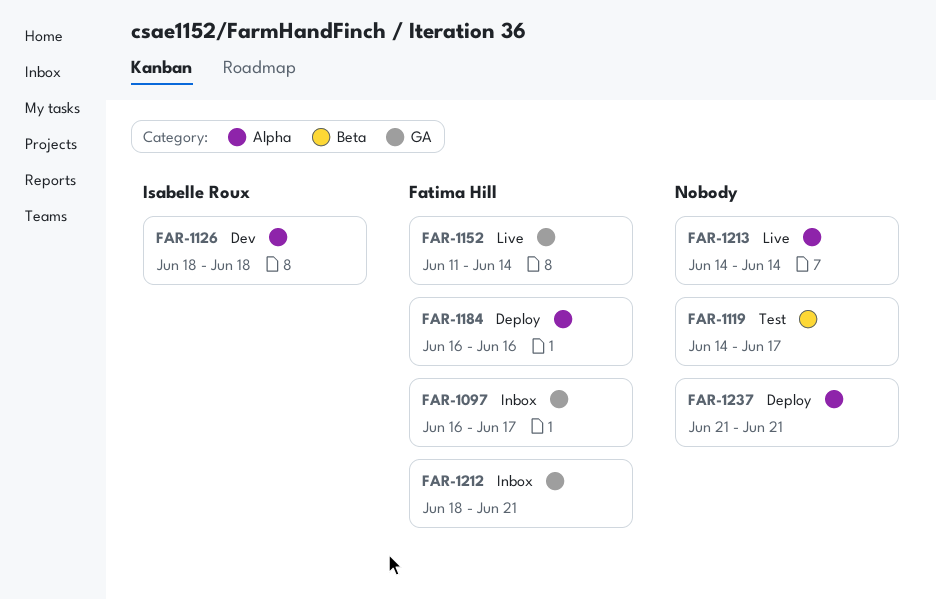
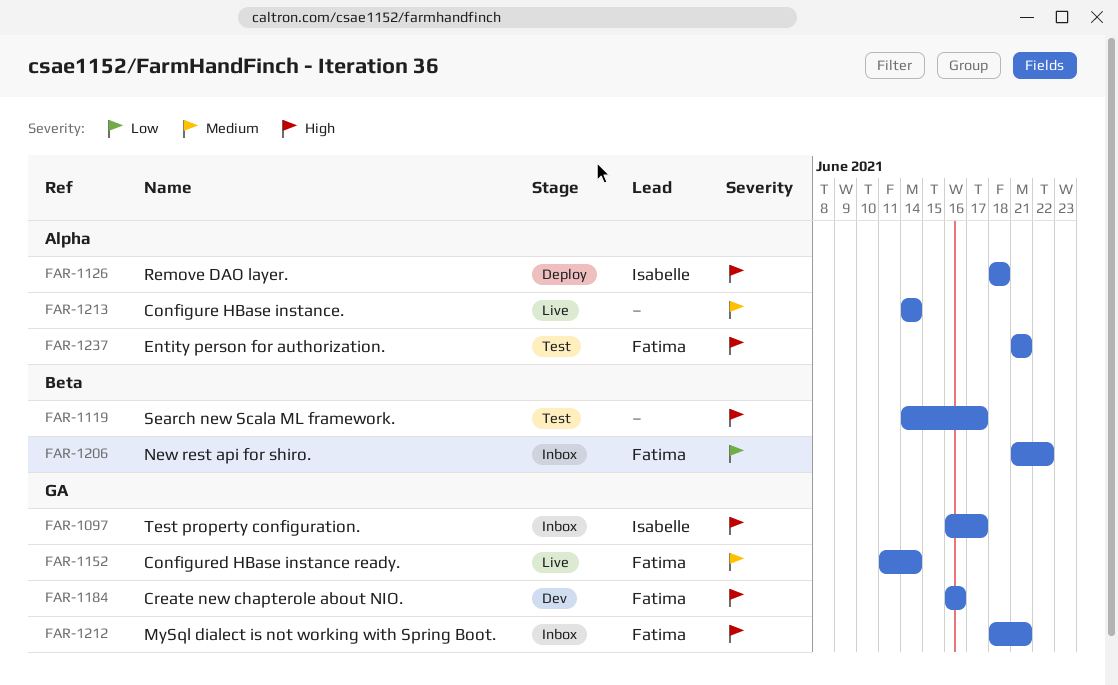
FAR-1097, owner: Fatima Hill -> Isabelle Roux
FAR-1126, status: Dev -> Deploy
FAR-1184, status: Deploy -> Dev
FAR-1184, label: Alpha -> GA
FAR-1206: none -> present
FAR-1237, status: Deploy -> Test
FAR-1237, owner: none -> Fatima Hill

